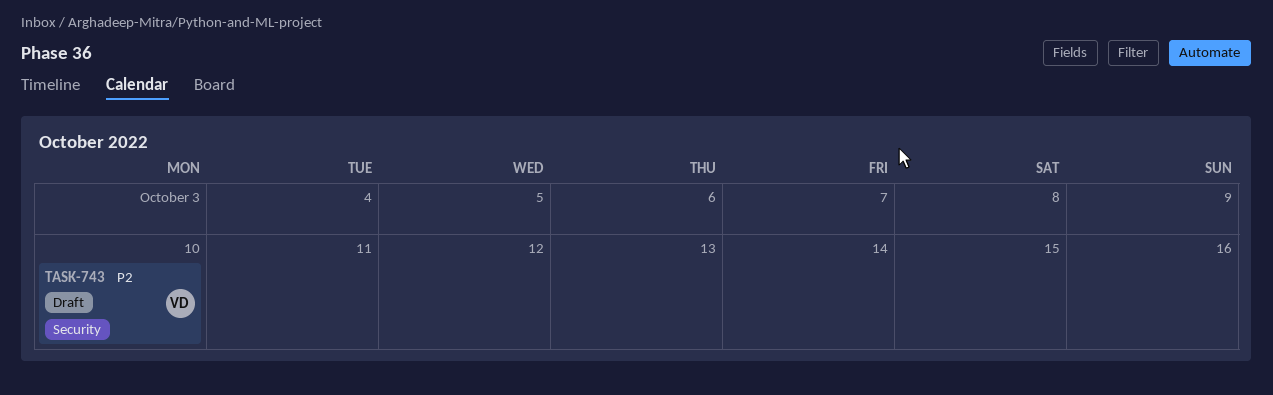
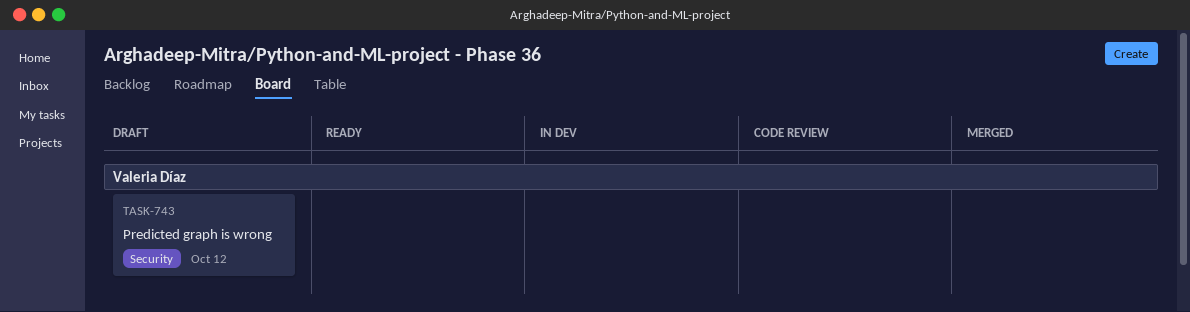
TASK-743, due: Oct 10 -> Oct 12

